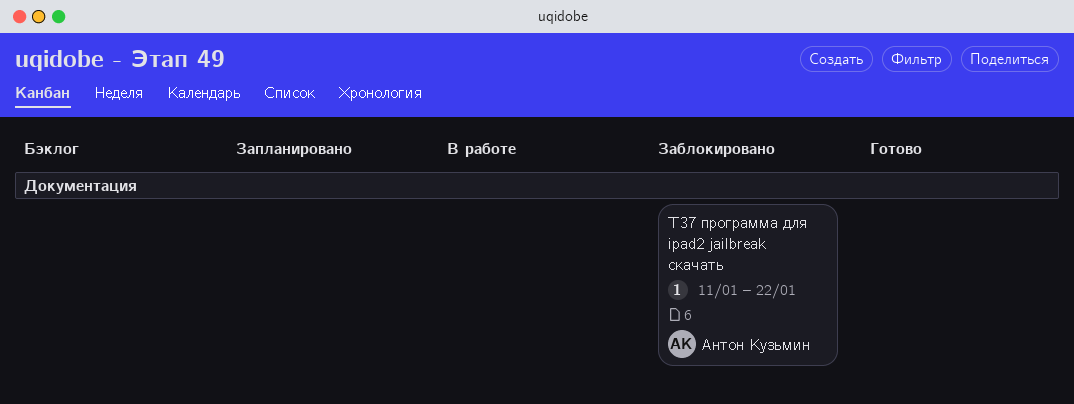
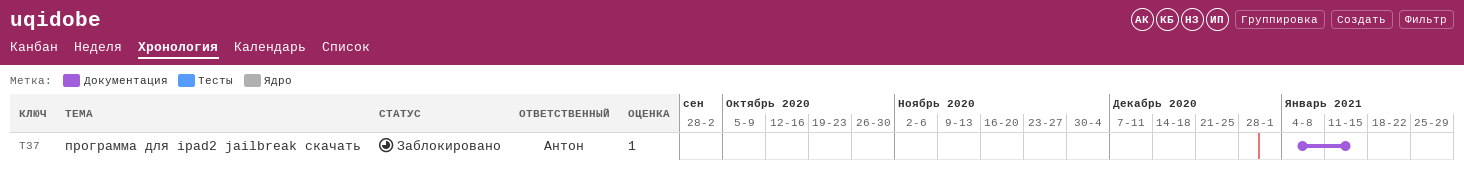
T37, start: Jan 11 -> Jan 4
T37, due: Jan 22 -> Jan 15

